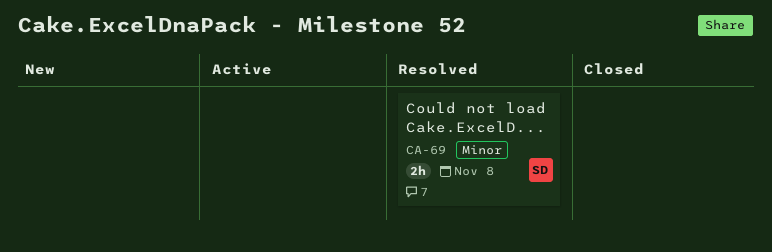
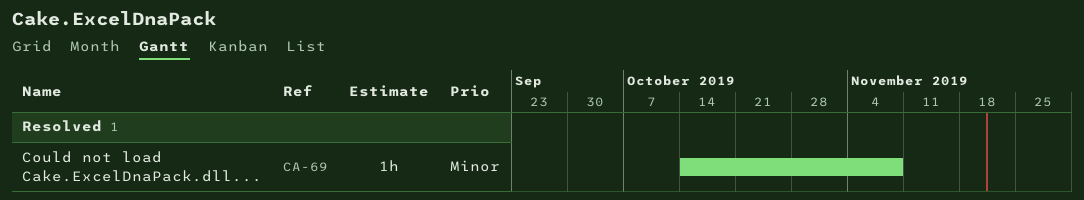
CA-69, estimate: 2h -> 1h

